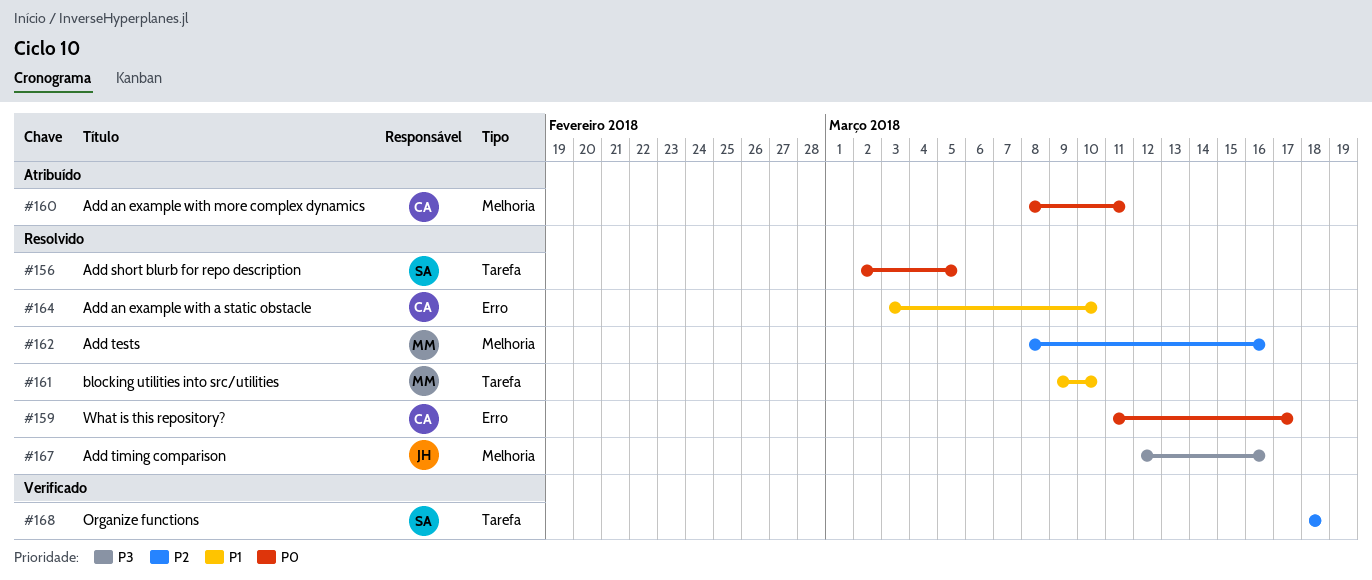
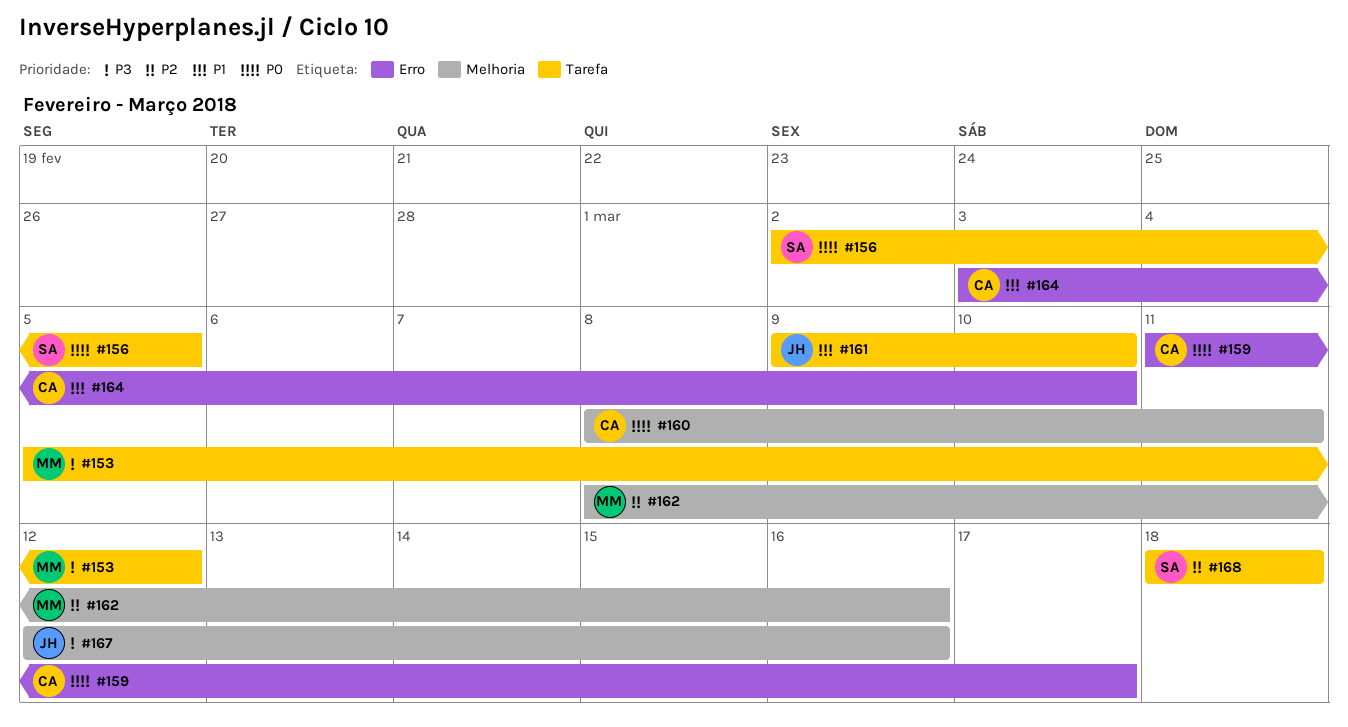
#153: none -> present
#161, owner: MM -> JH

